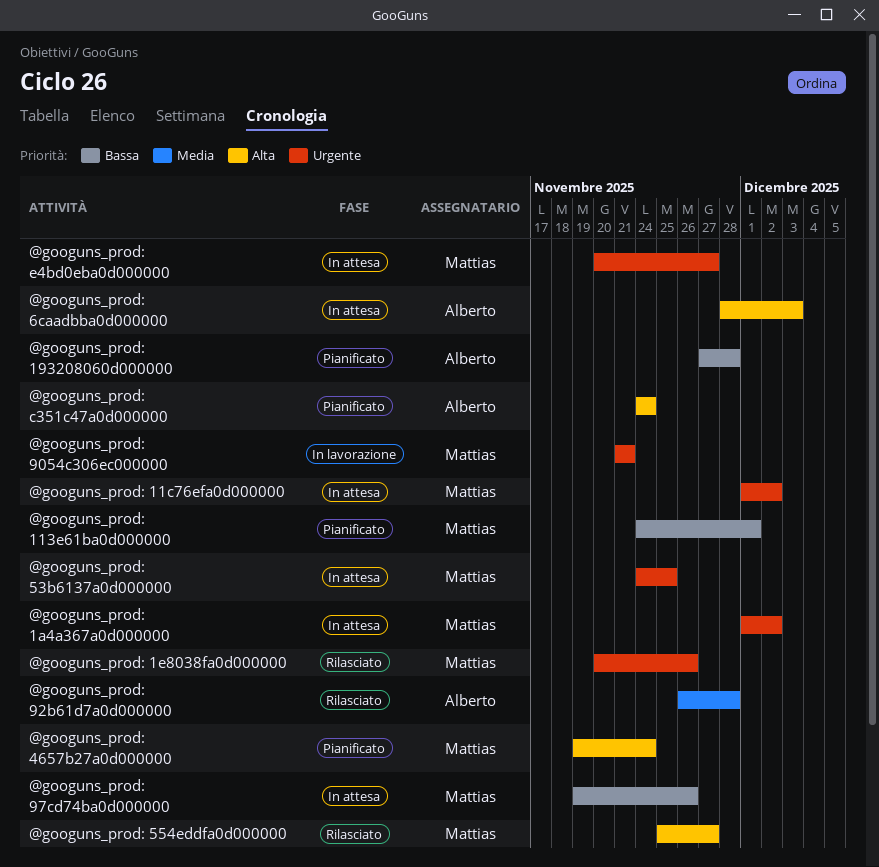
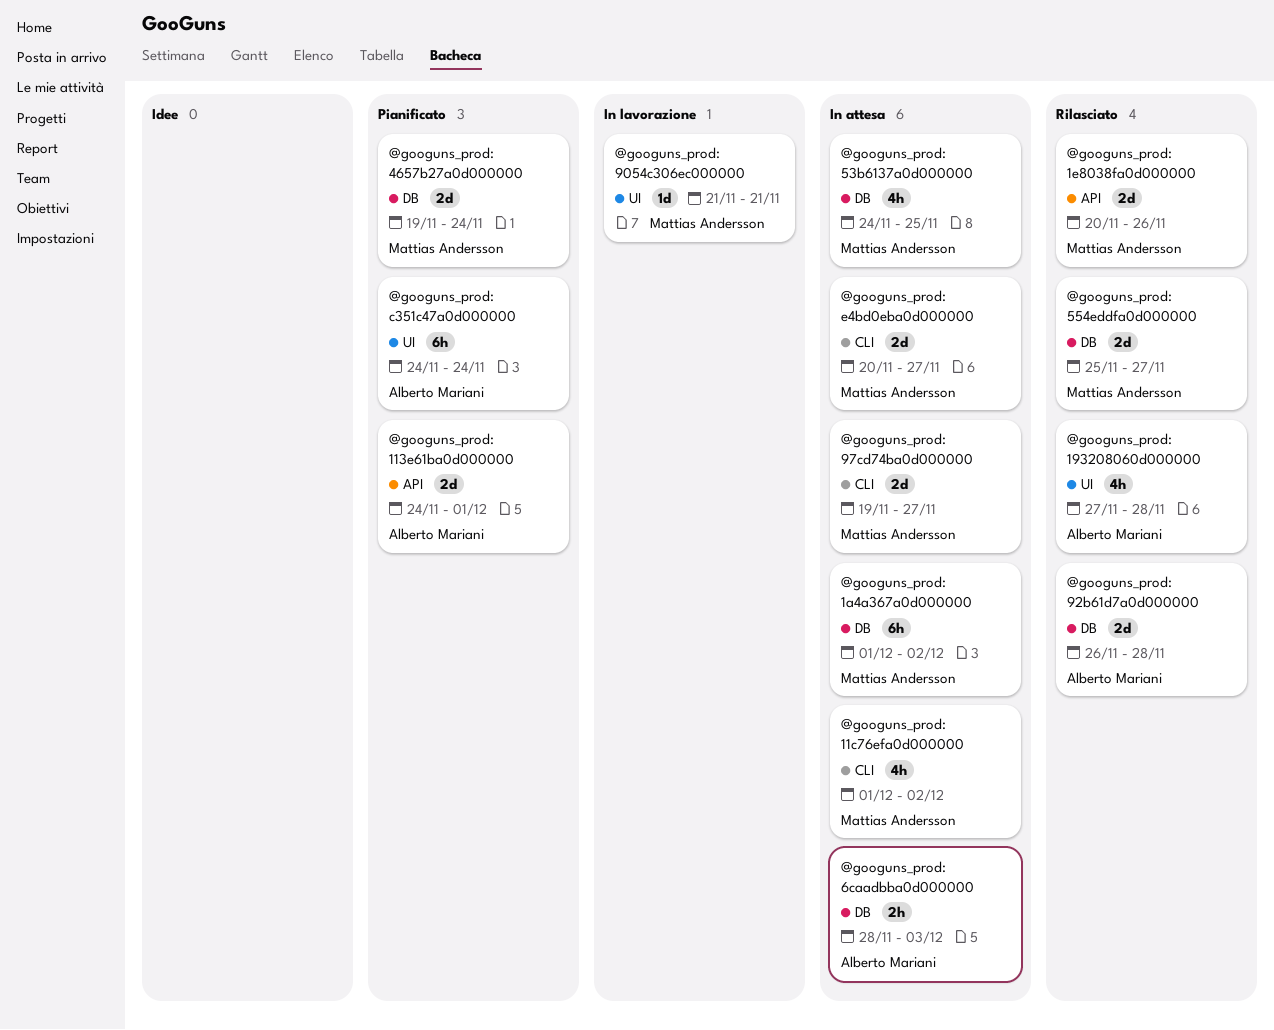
@googuns_prod: 113e61ba0d000000, owner: Mattias Andersson -> Alberto Mariani
@googuns_prod: 193208060d000000, status: Pianificato -> Rilasciato
@googuns_prod: 97cd74ba0d000000, due: Nov 26 -> Nov 27

